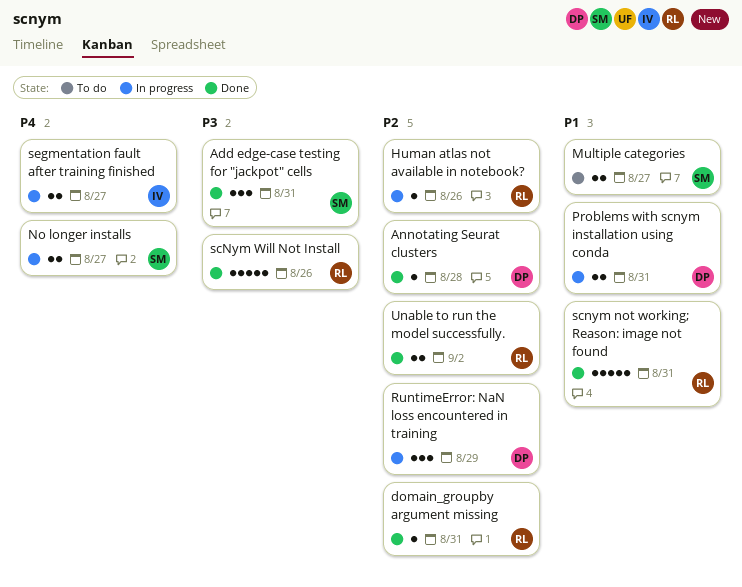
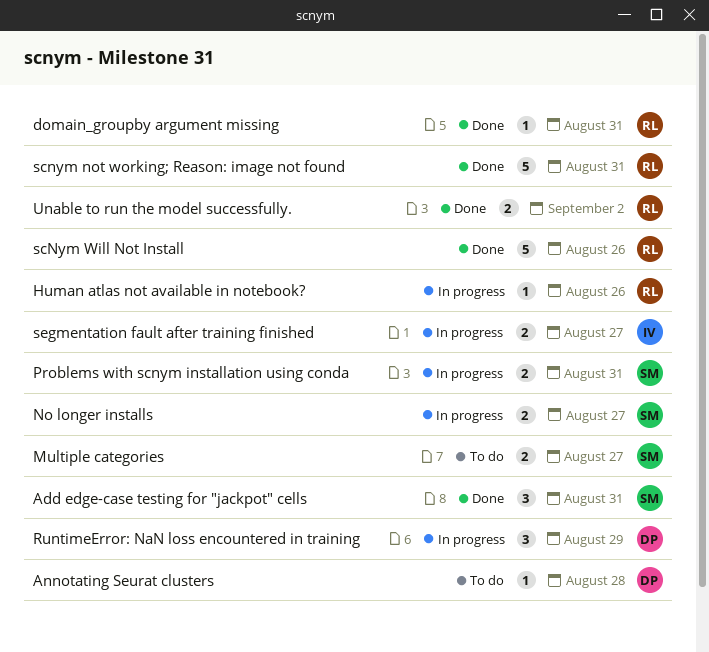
Annotating Seurat clusters, status: Done -> To do
Problems with scnym installation using conda, owner: DP -> SM

